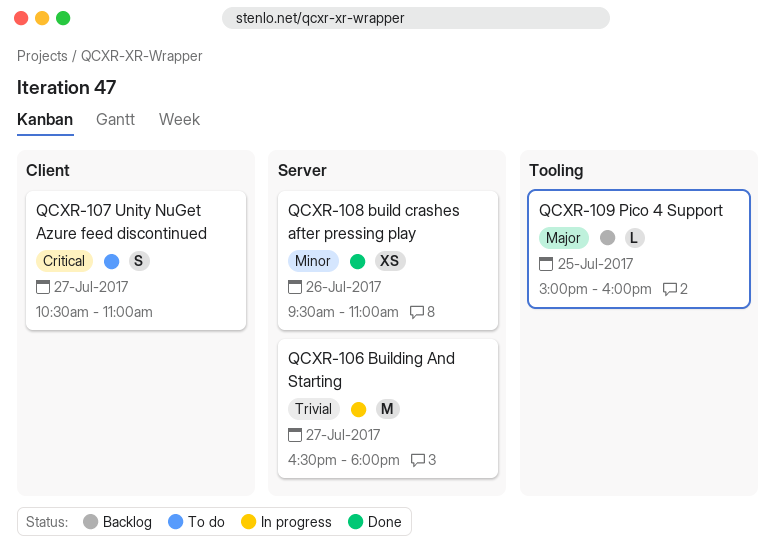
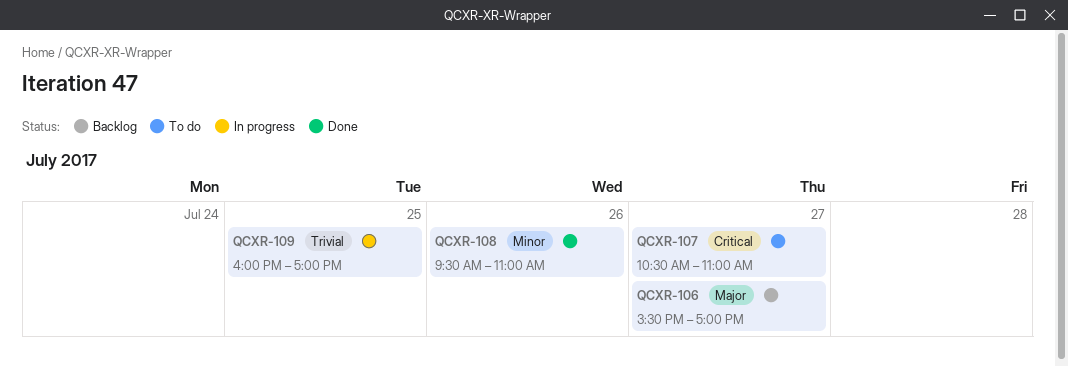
QCXR-106, status: In progress -> Backlog
QCXR-106, priority: Trivial -> Major
QCXR-106, begins: 16:30 -> 15:30
QCXR-106, ends: 18:00 -> 17:00
QCXR-109, status: Backlog -> In progress
QCXR-109, priority: Major -> Trivial
QCXR-109, begins: 15:00 -> 16:00
QCXR-109, ends: 16:00 -> 17:00

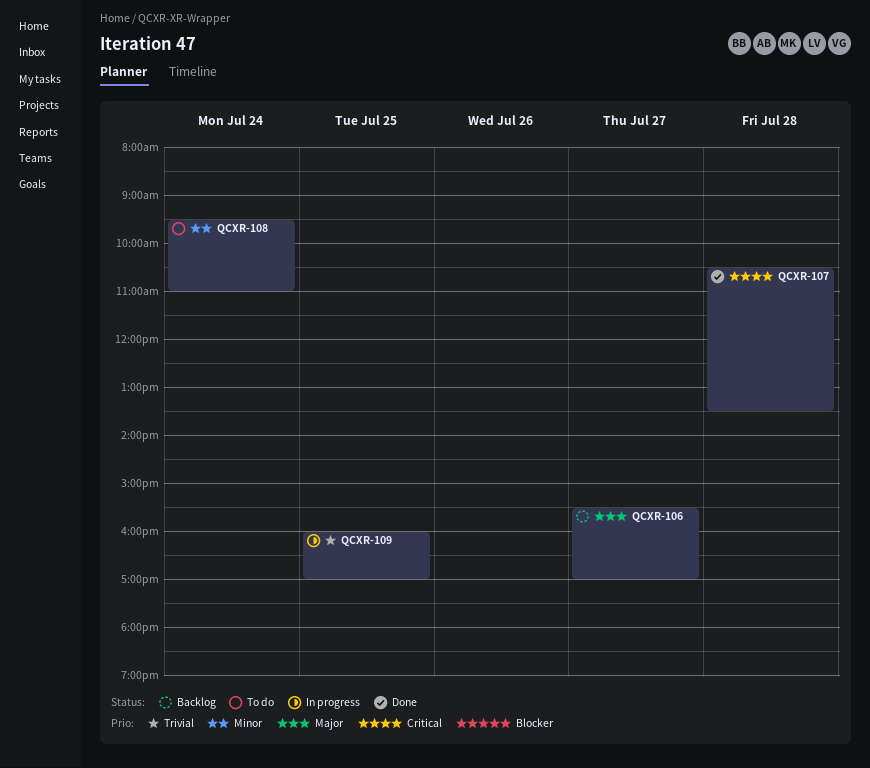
QCXR-107, status: To do -> Done
QCXR-107, day: Jul 27 -> Jul 28
QCXR-107, ends: 11:00 -> 13:30
QCXR-108, status: Done -> To do
QCXR-108, day: Jul 26 -> Jul 24

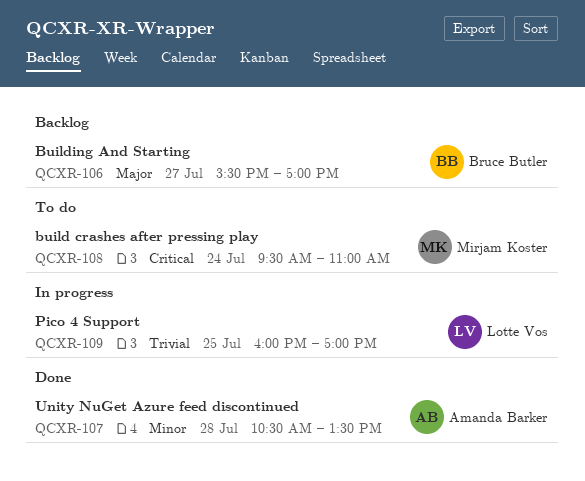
QCXR-107, priority: Critical -> Minor
QCXR-108, priority: Minor -> Critical

